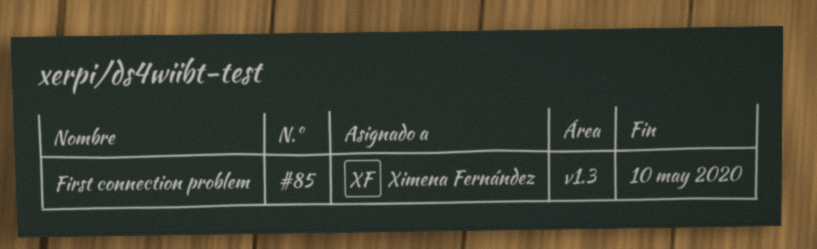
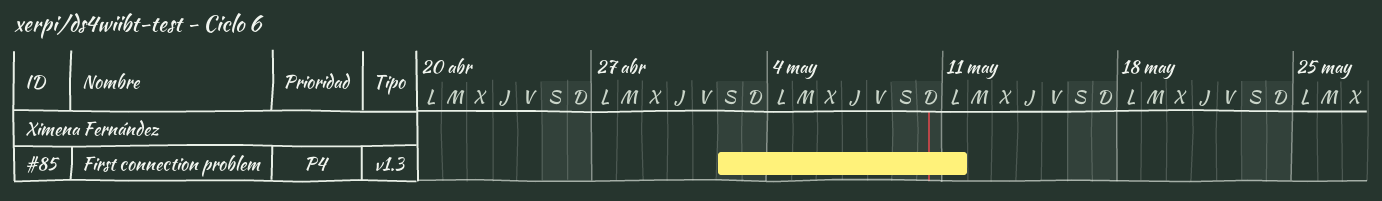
#85, due: May 10 -> May 11

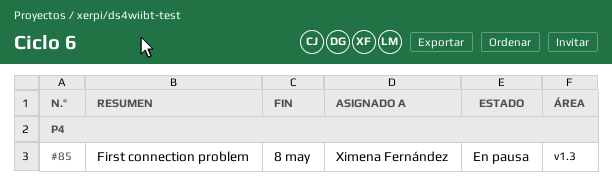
#85, due: May 11 -> May 8

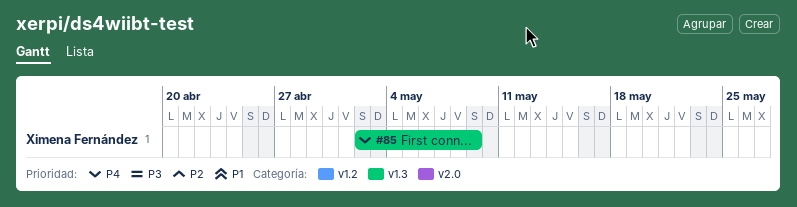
#85, due: May 8 -> May 9

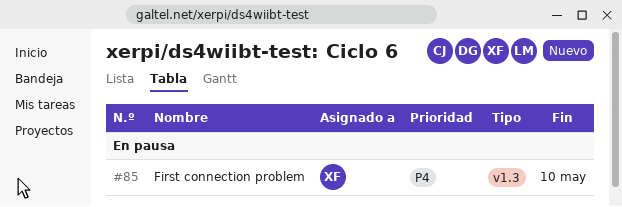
#85, due: May 9 -> May 10

